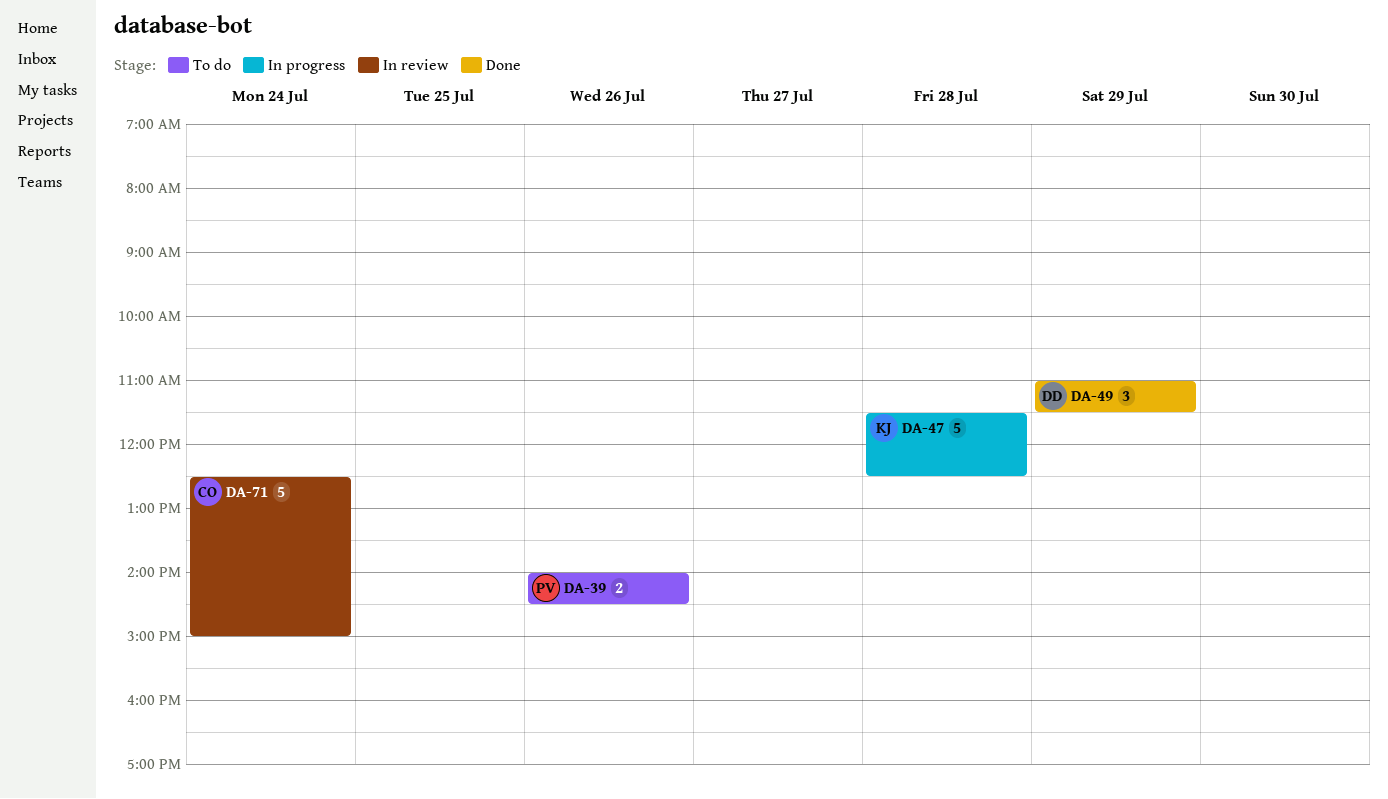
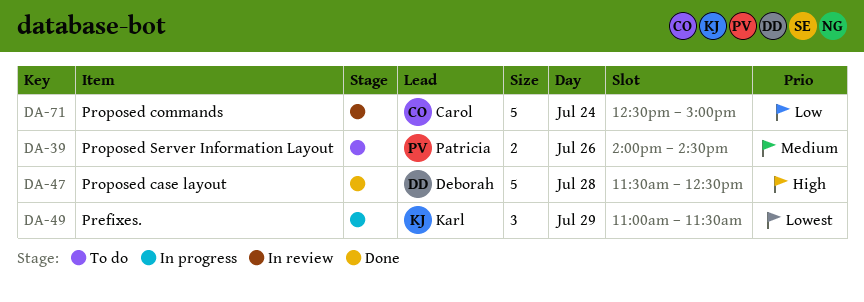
DA-47, status: In progress -> Done
DA-47, owner: Karl -> Deborah
DA-49, status: Done -> In progress
DA-49, owner: Deborah -> Karl

